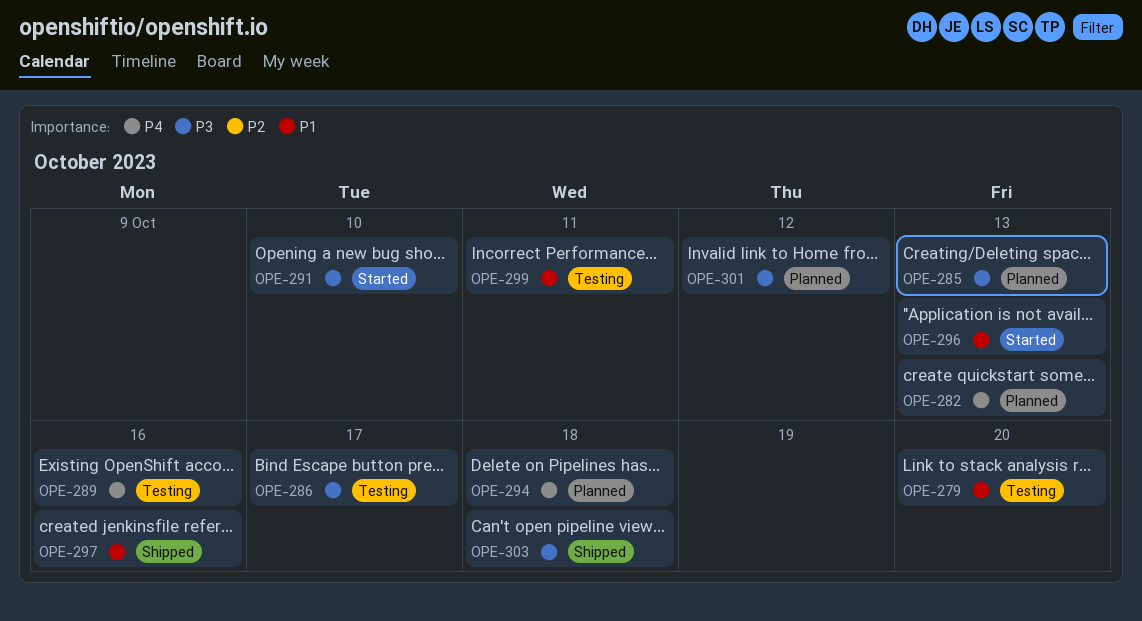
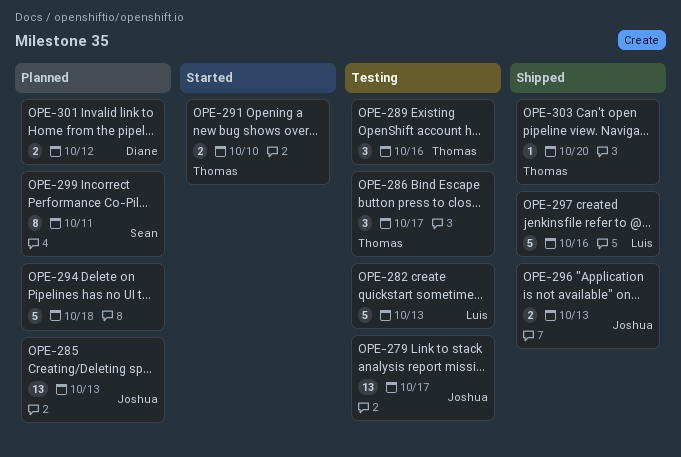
OPE-279, due: Oct 20 -> Oct 17
OPE-282, status: Planned -> Testing
OPE-296, status: Started -> Shipped
OPE-299, status: Testing -> Planned
OPE-303, due: Oct 18 -> Oct 20

